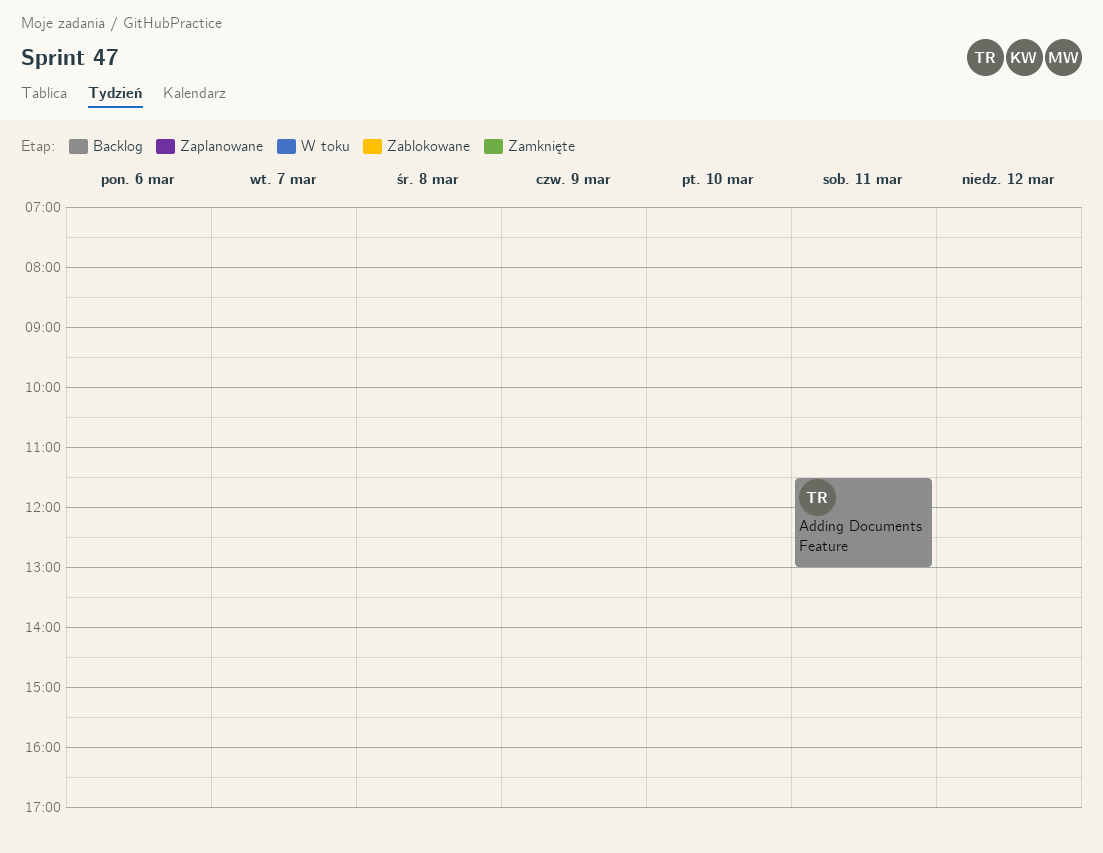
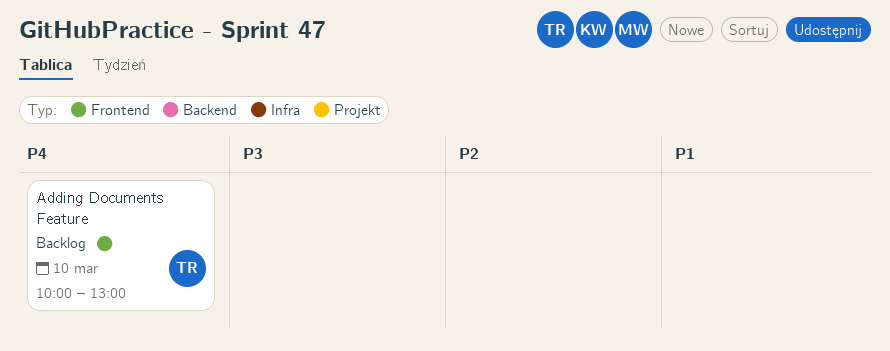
Adding Documents Feature, day: Mar 11 -> Mar 10
Adding Documents Feature, begins: 11:30 -> 10:00

